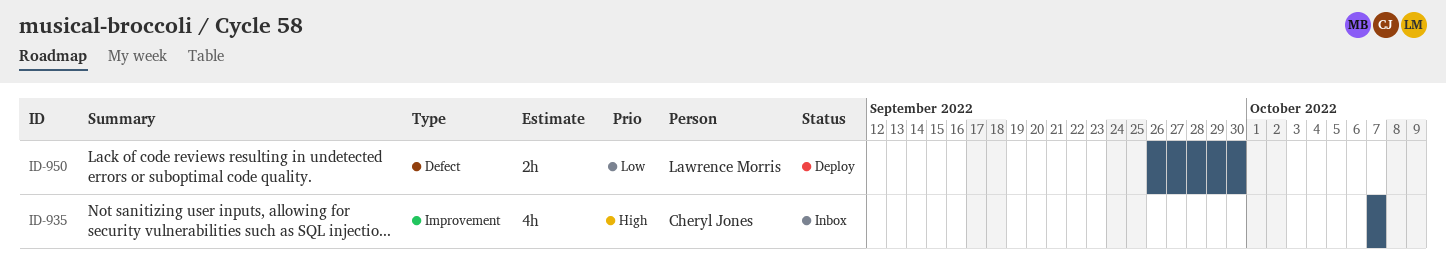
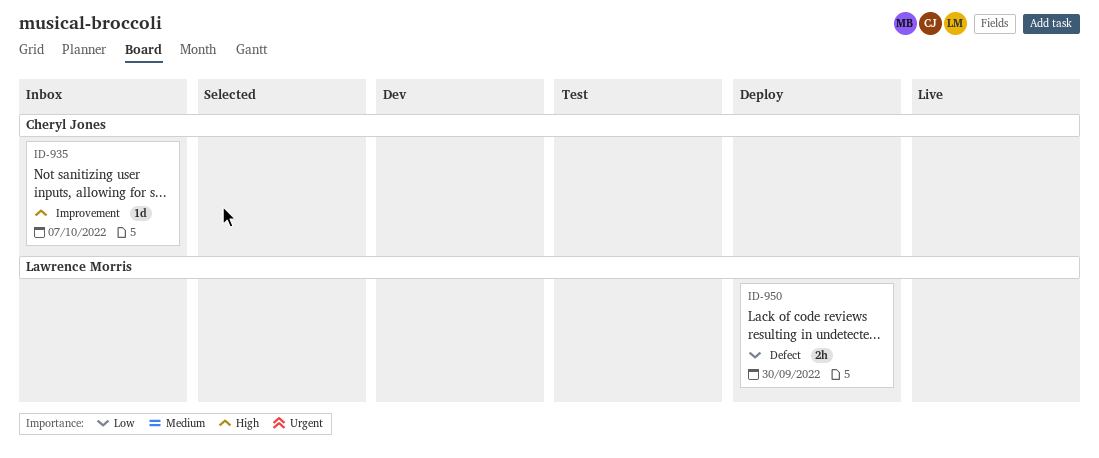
ID-935, estimate: 4h -> 1d

